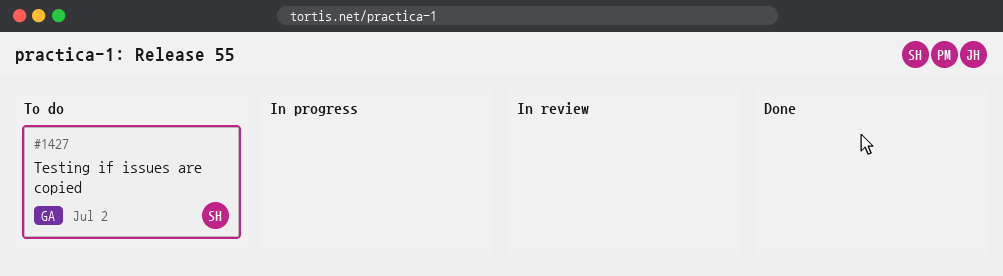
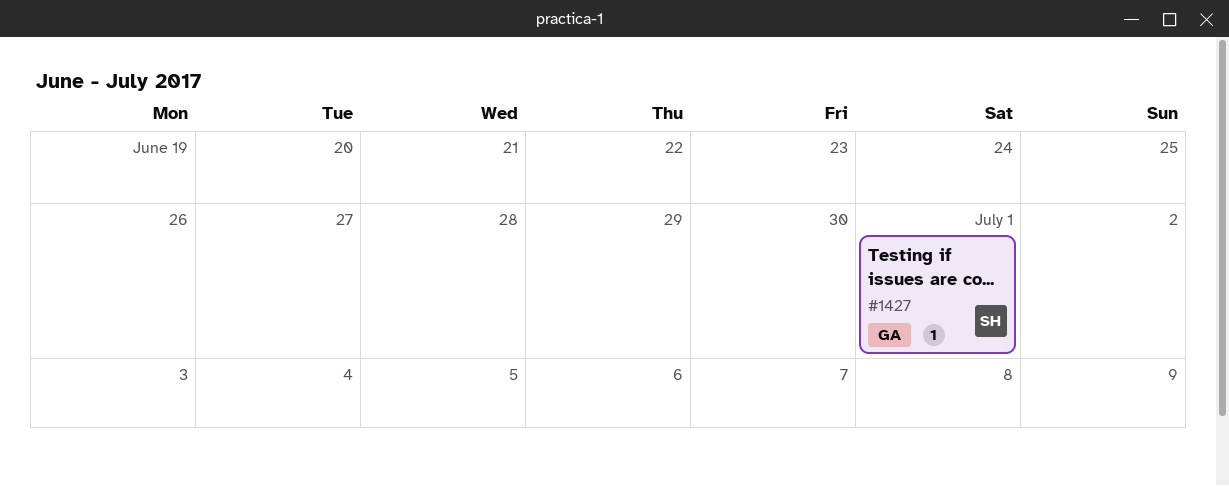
#1427, due: Jul 2 -> Jul 1

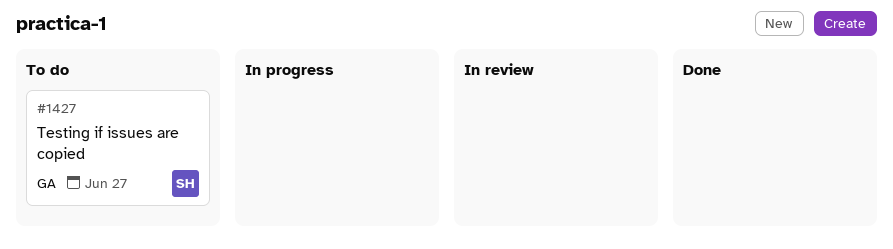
#1427, due: Jul 1 -> Jun 27

